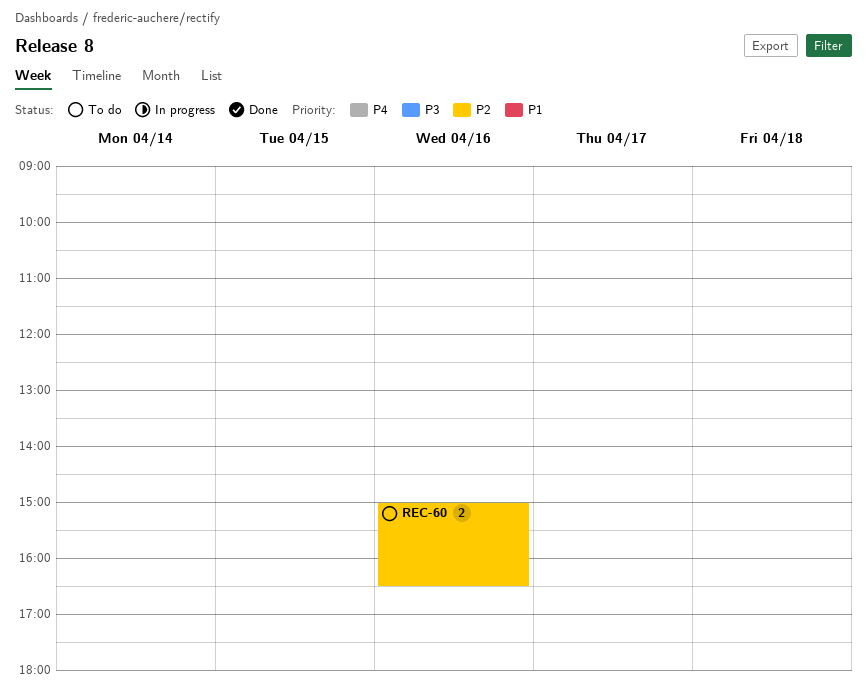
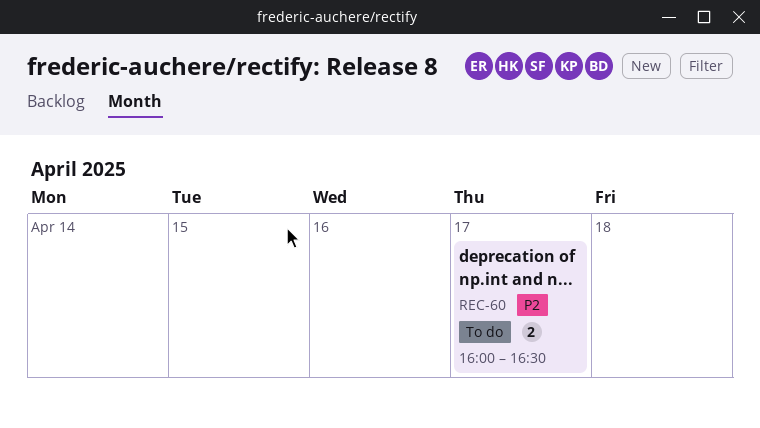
REC-60, day: Apr 16 -> Apr 17
REC-60, begins: 15:00 -> 16:00

